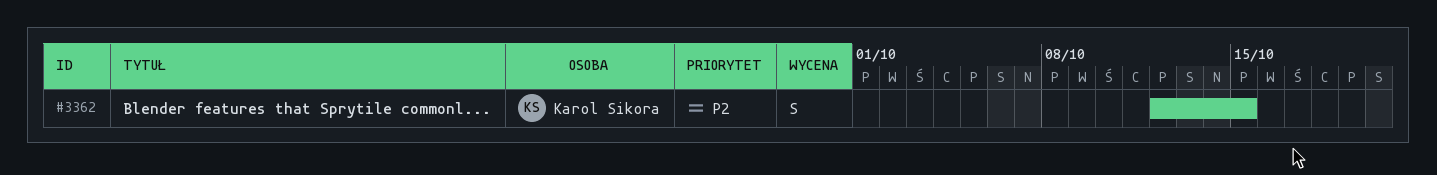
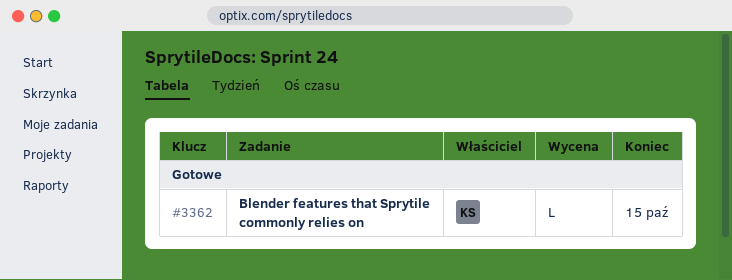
#3362, estimate: S -> L

